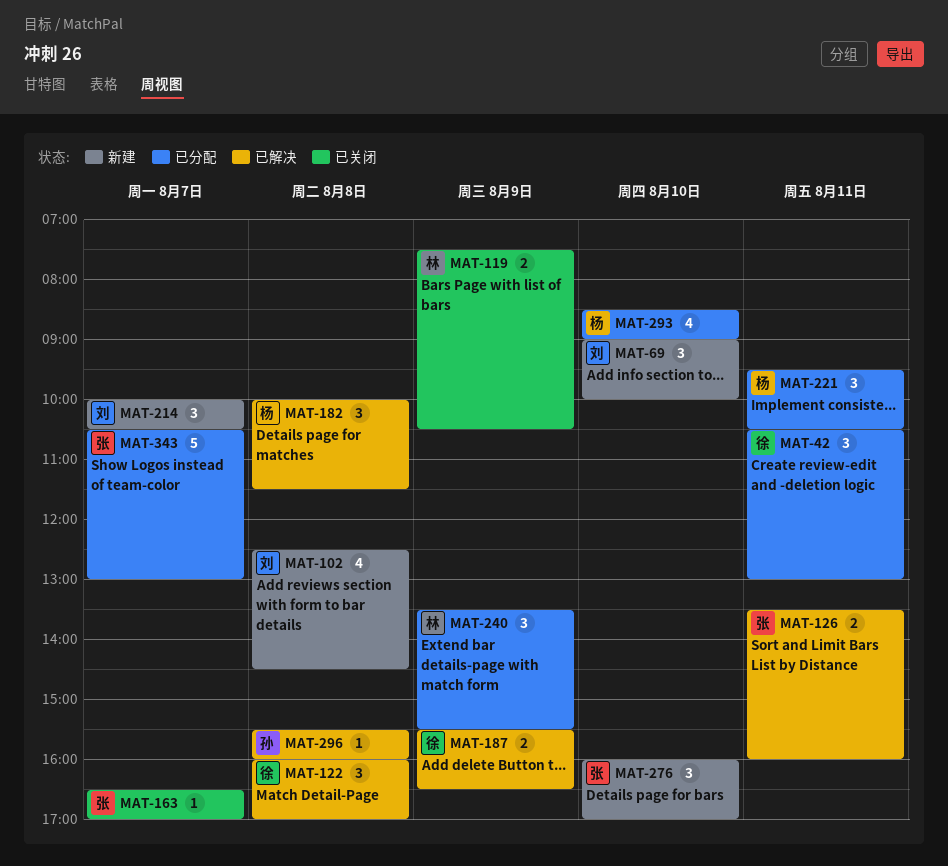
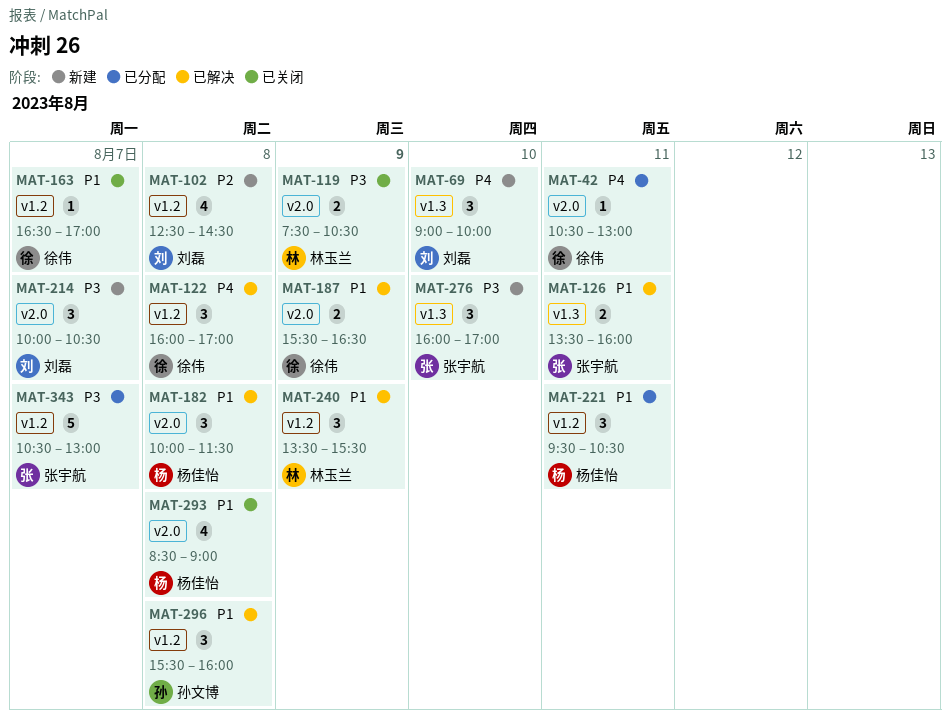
MAT-42, estimate: 3 -> 1
MAT-163, owner: 张宇航 -> 徐伟
MAT-240, status: 已分配 -> 已解决
MAT-293, status: 已分配 -> 已关闭
MAT-293, day: Aug 10 -> Aug 8
MAT-296, estimate: 1 -> 3

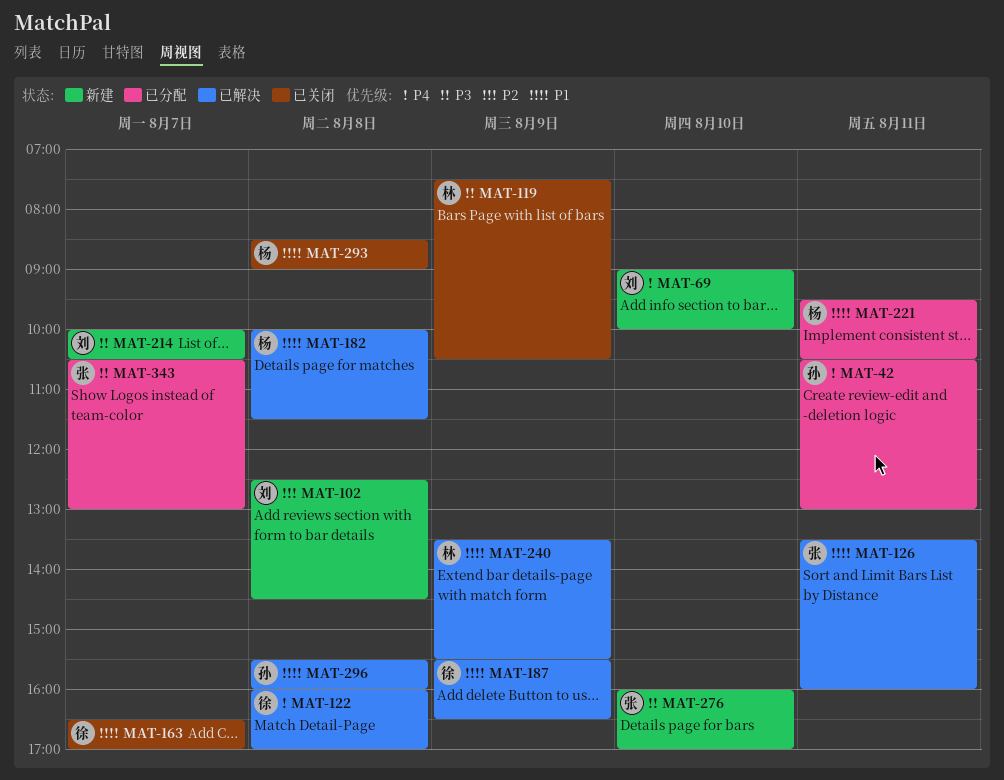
MAT-42, owner: 徐伟 -> 孙文博

